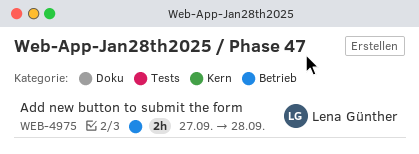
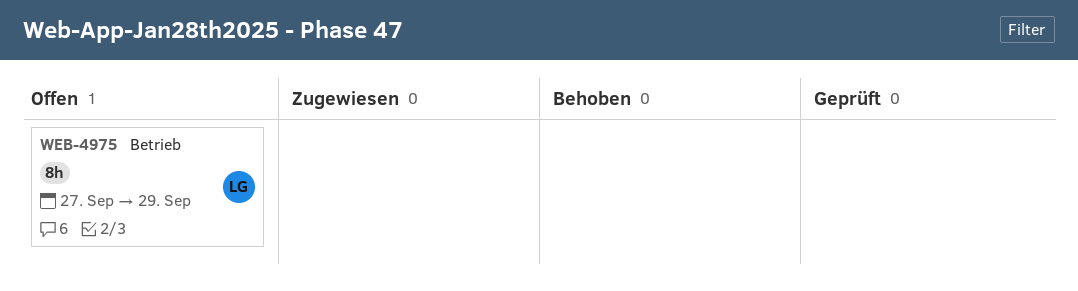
WEB-4975, estimate: 2h -> 8h
WEB-4975, due: Sep 28 -> Sep 29

